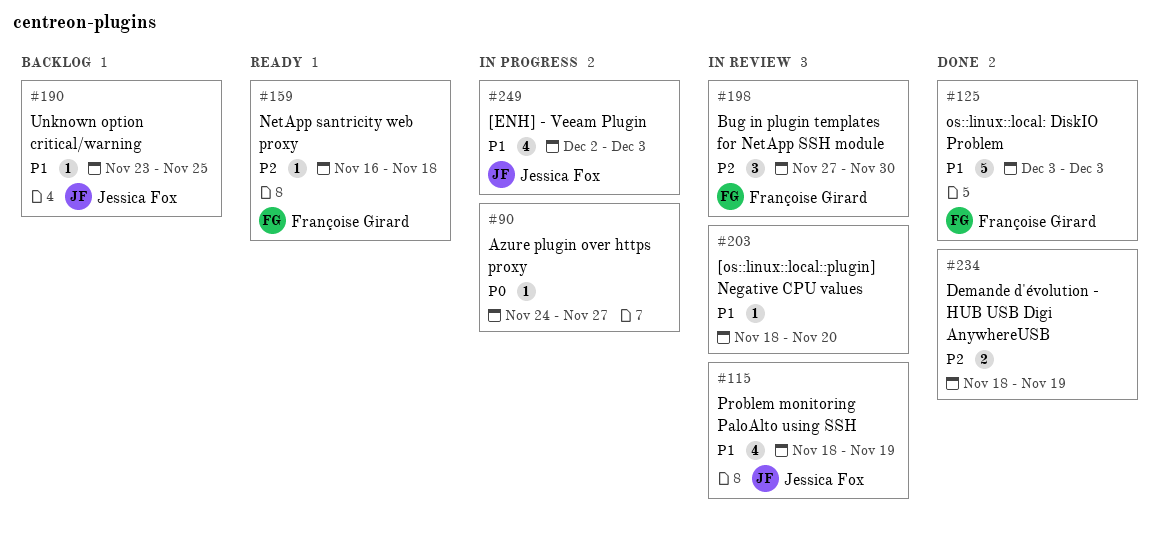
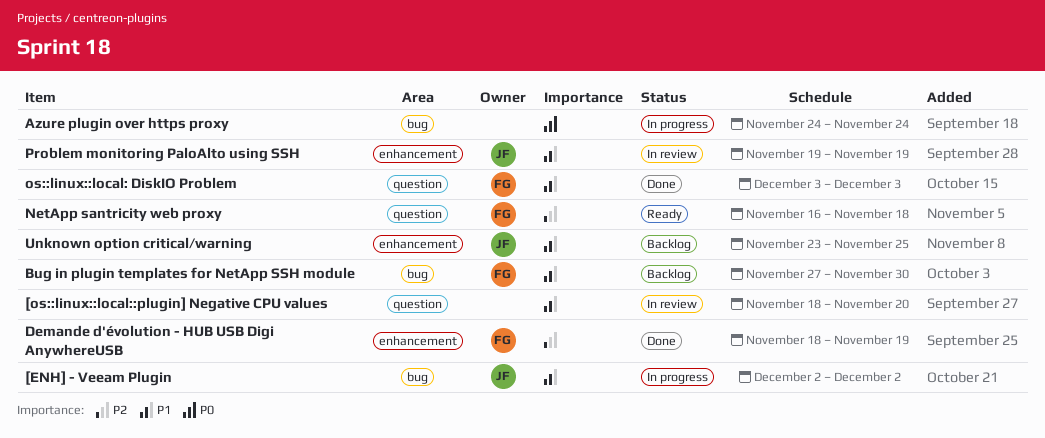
[ENH] - Veeam Plugin, due: Dec 3 -> Dec 2
Azure plugin over https proxy, due: Nov 27 -> Nov 24
Bug in plugin templates for NetApp SSH module, status: In review -> Backlog
Bug in plugin templates for NetApp SSH module, priority: P2 -> P1
Demande d'évolution - HUB USB Digi AnywhereUSB, owner: none -> Françoise Girard
Problem monitoring PaloAlto using SSH, start: Nov 18 -> Nov 19

